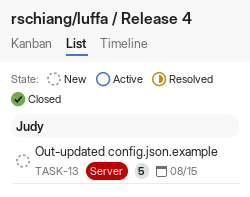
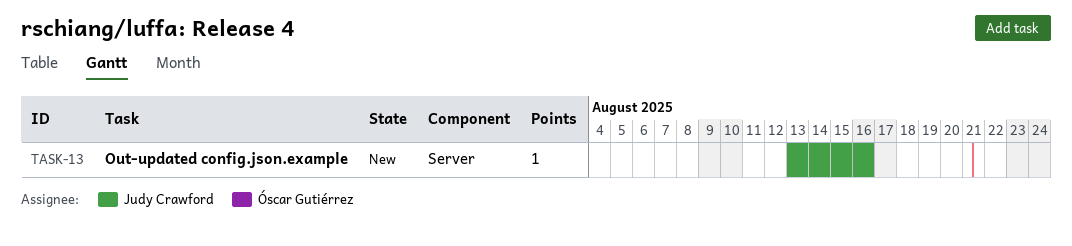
TASK-13, estimate: 5 -> 1
TASK-13, due: Aug 15 -> Aug 16

